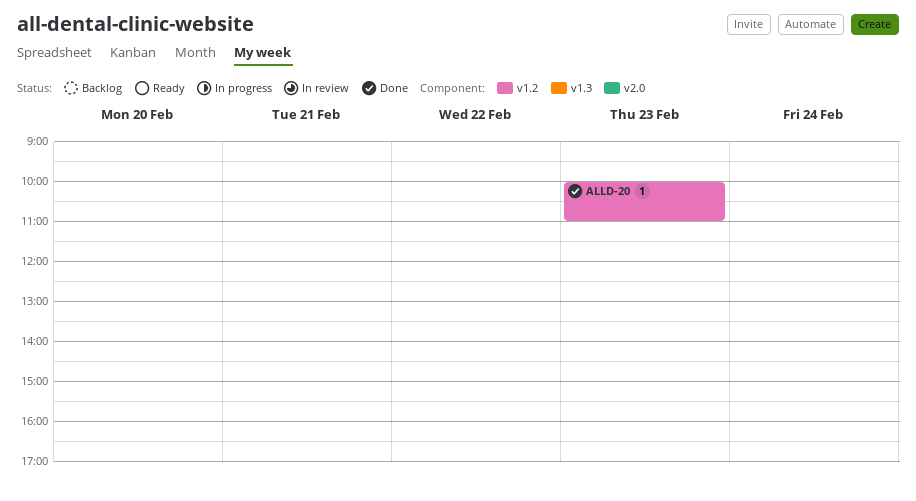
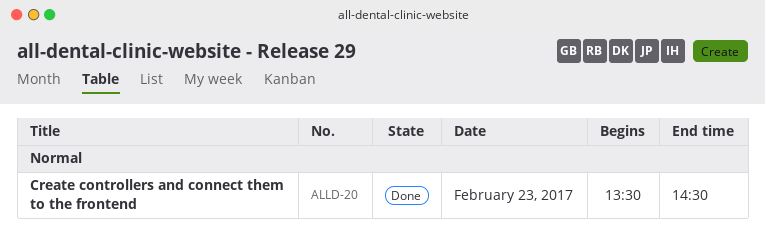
ALLD-20, begins: 10:00 -> 13:30
ALLD-20, ends: 11:00 -> 14:30

